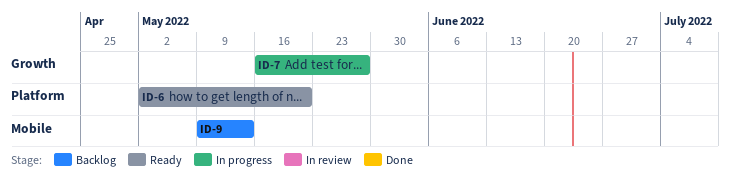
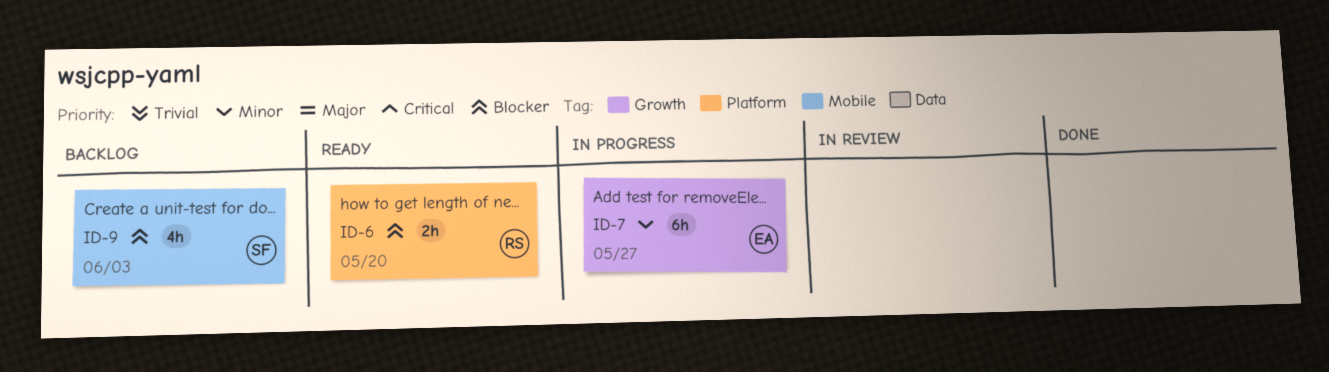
ID-9, due: May 13 -> Jun 3

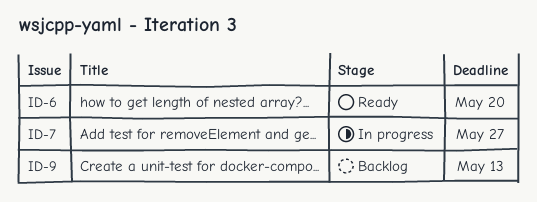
ID-9, due: Jun 3 -> May 13

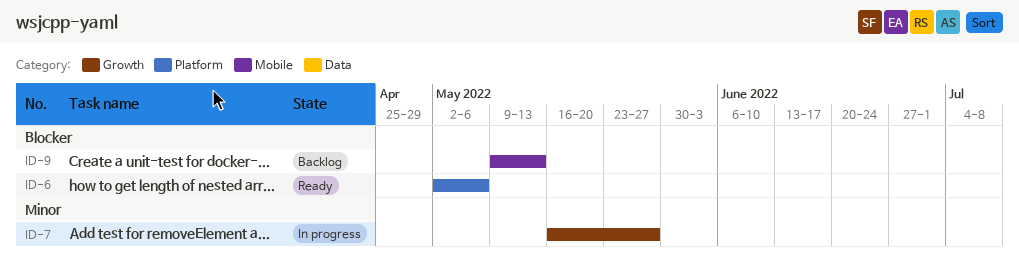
ID-6, due: May 20 -> May 6

